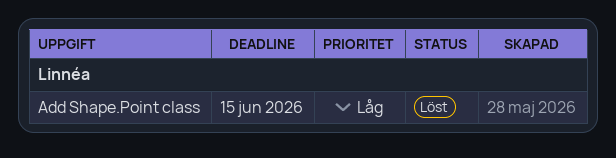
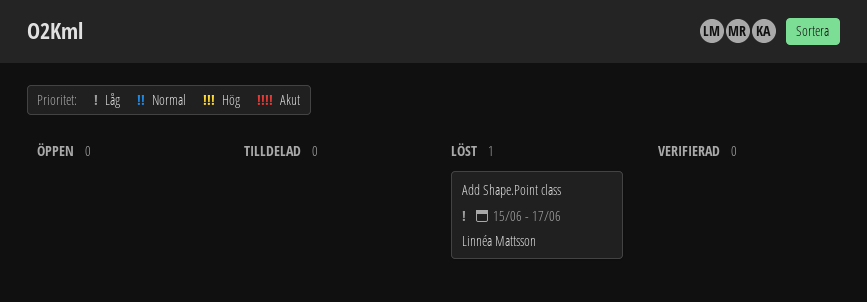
Add Shape.Point class, due: Jun 15 -> Jun 17

